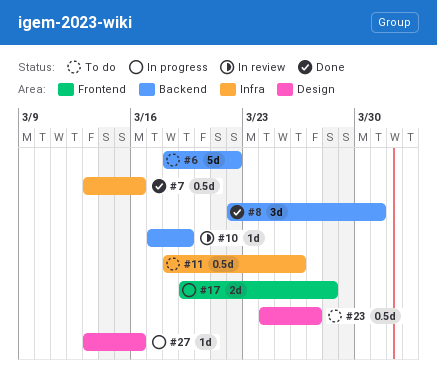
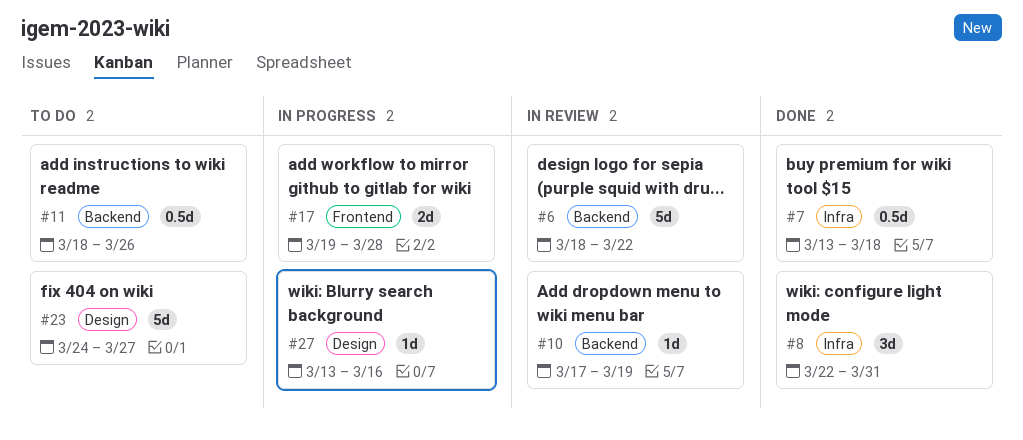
#6, status: To do -> In review
#7, due: Mar 16 -> Mar 18
#8, label: Backend -> Infra
#11, label: Infra -> Backend
#23, estimate: 0.5d -> 5d

